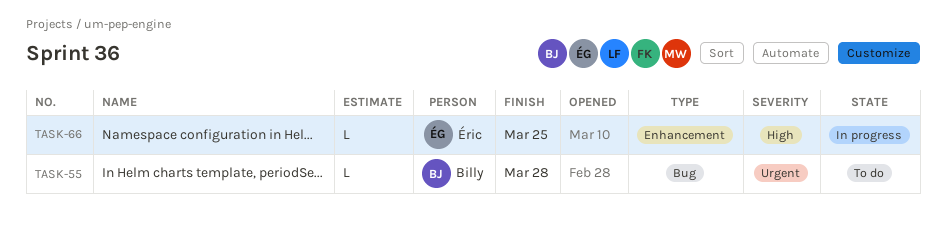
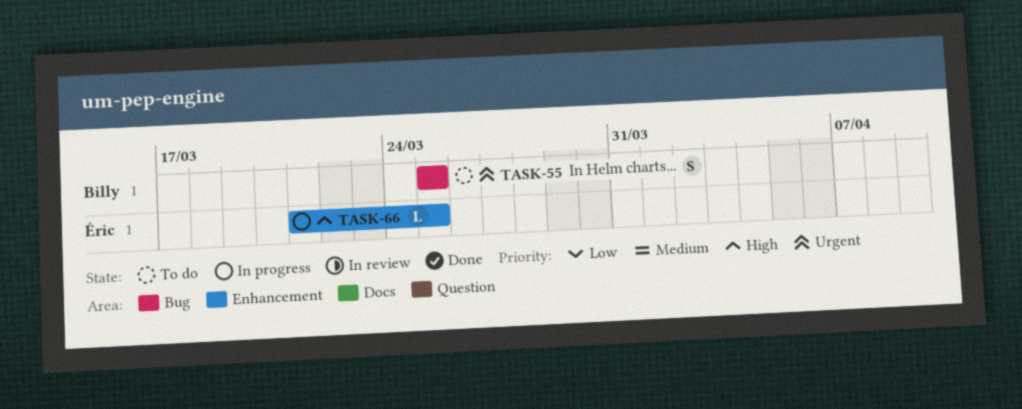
TASK-55, estimate: L -> S
TASK-55, due: Mar 28 -> Mar 25

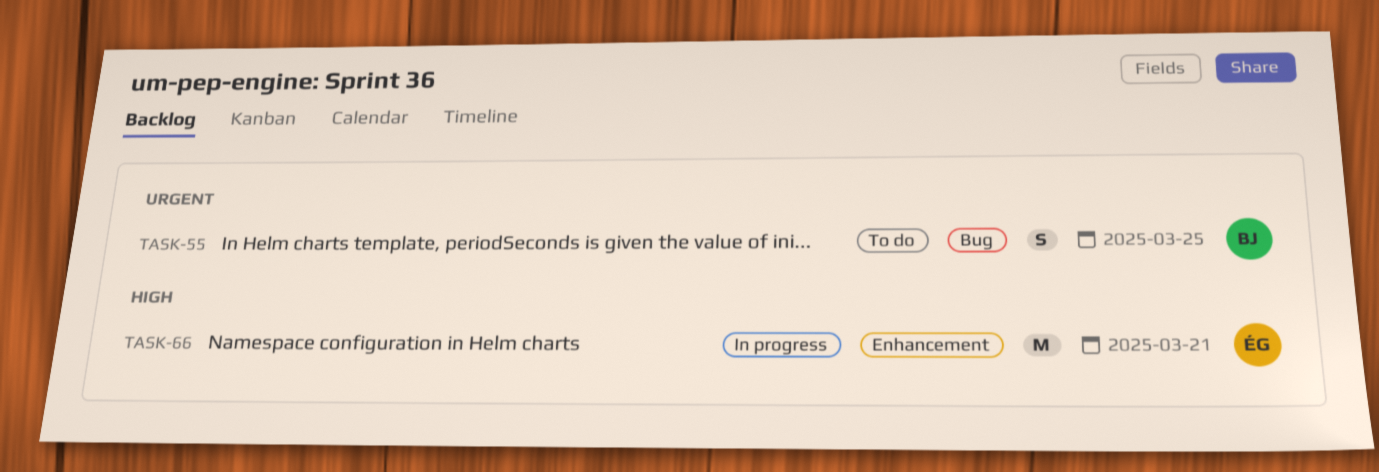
TASK-66, estimate: L -> M
TASK-66, due: Mar 25 -> Mar 21

